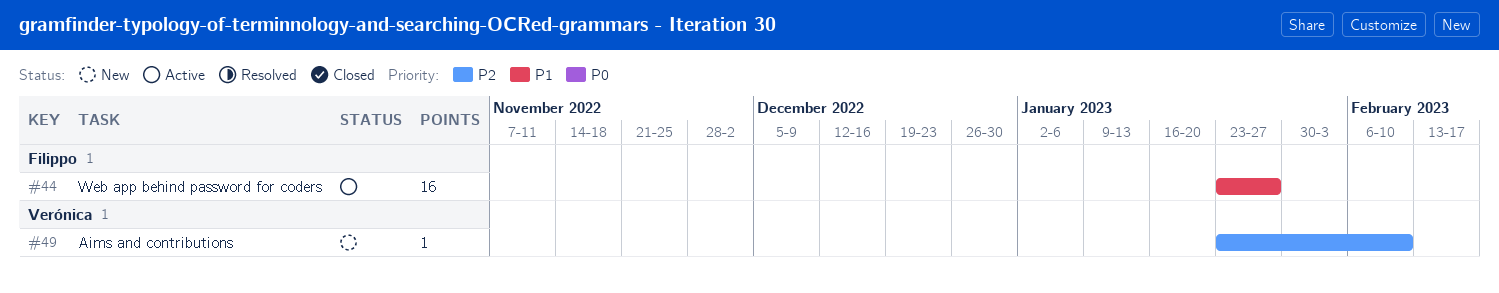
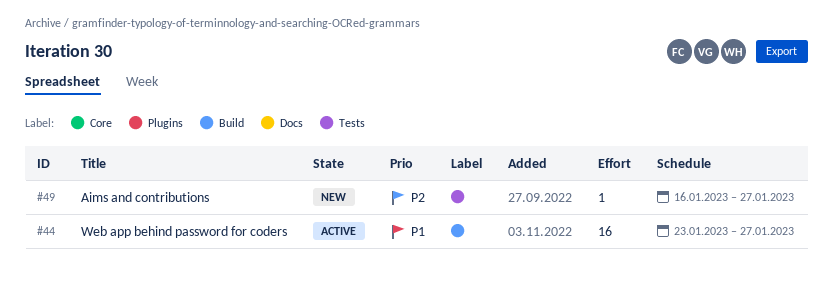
#49, start: Jan 23 -> Jan 16
#49, due: Feb 10 -> Jan 27

